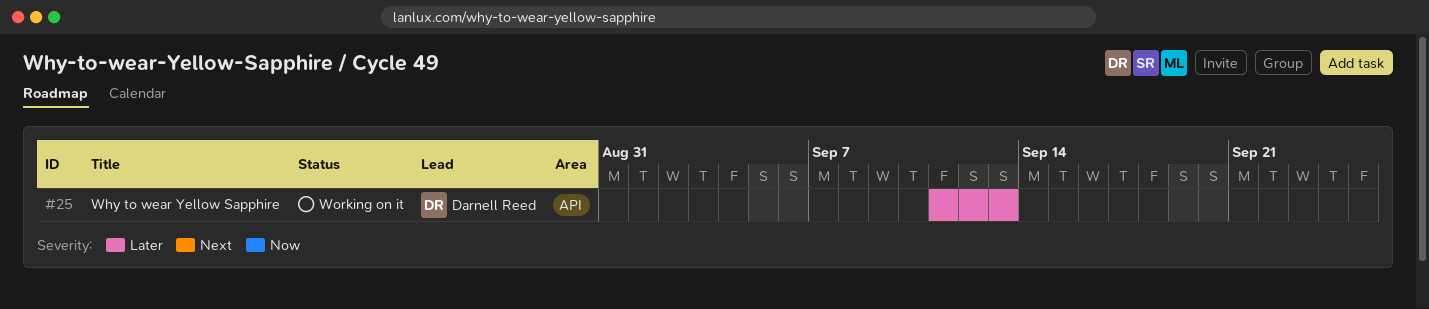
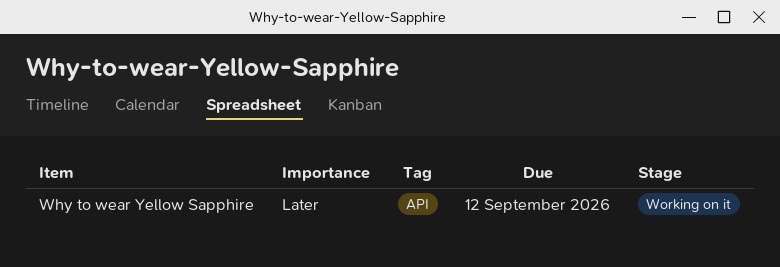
Why to wear Yellow Sapphire, due: Sep 13 -> Sep 12

